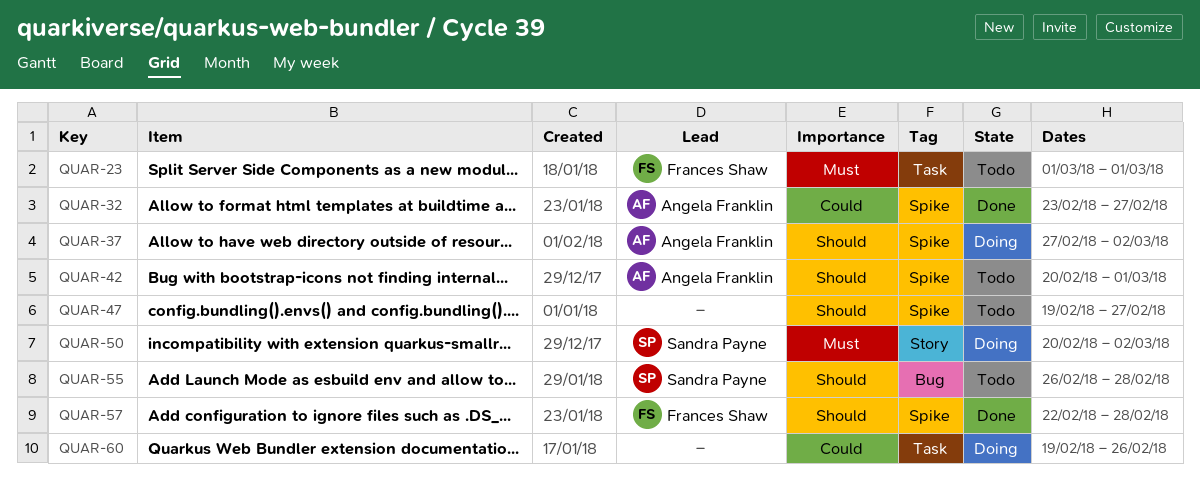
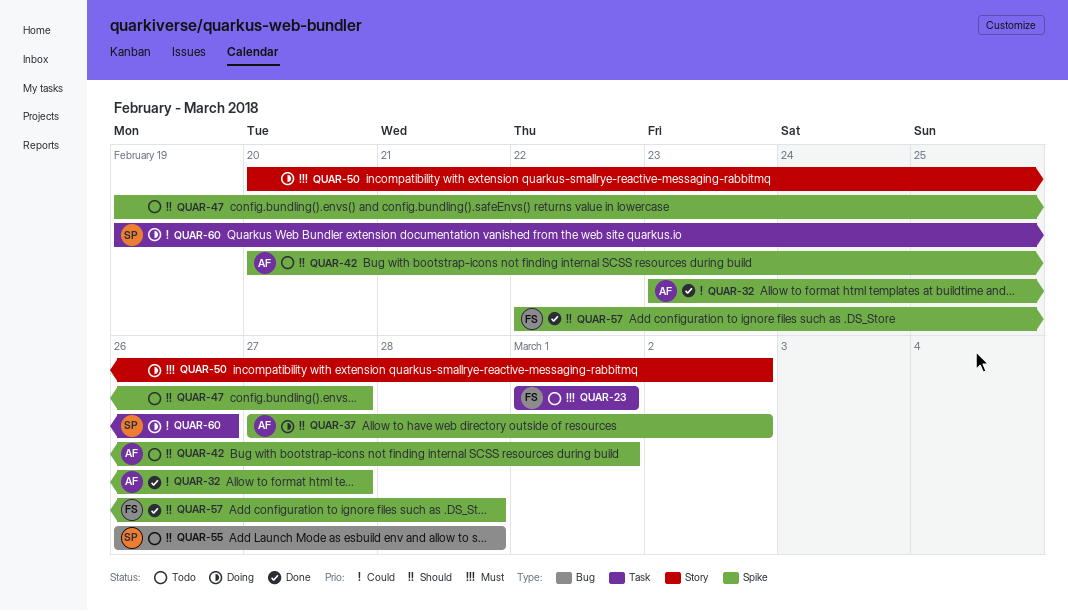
QUAR-50, owner: Sandra Payne -> none
QUAR-60, owner: none -> Sandra Payne

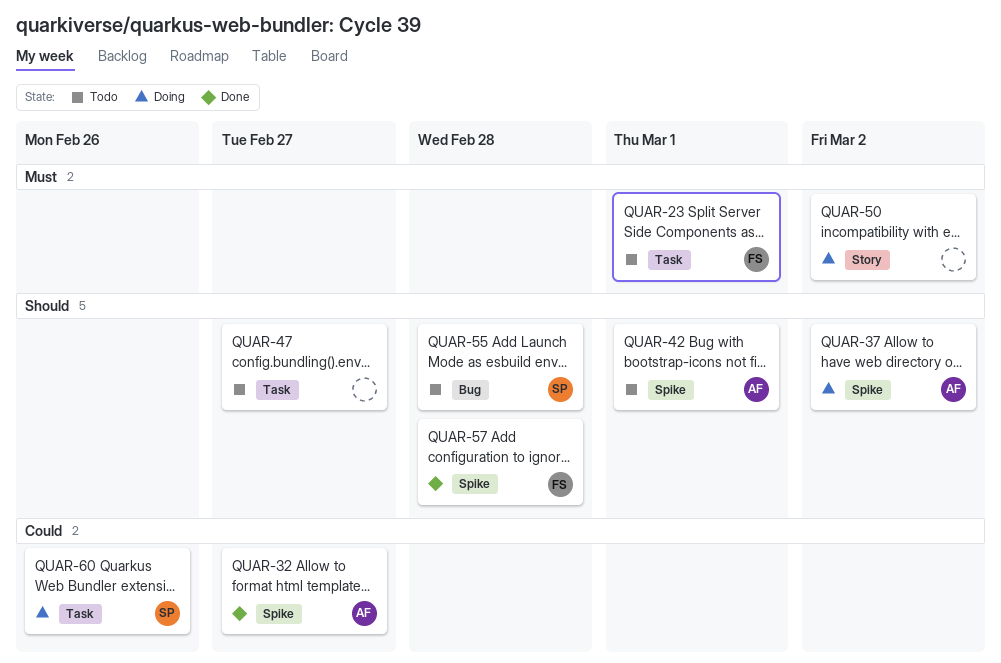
QUAR-47, label: Spike -> Task

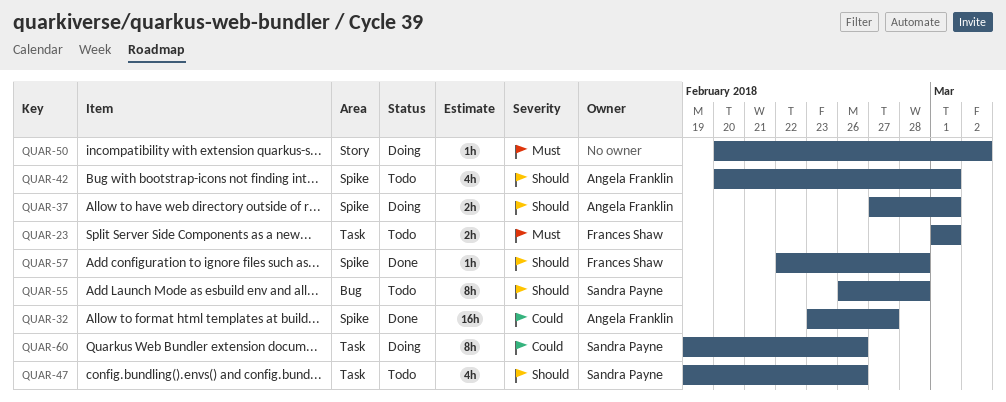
QUAR-37, due: Mar 2 -> Mar 1
QUAR-47, owner: none -> Sandra Payne
QUAR-47, due: Feb 27 -> Feb 26

